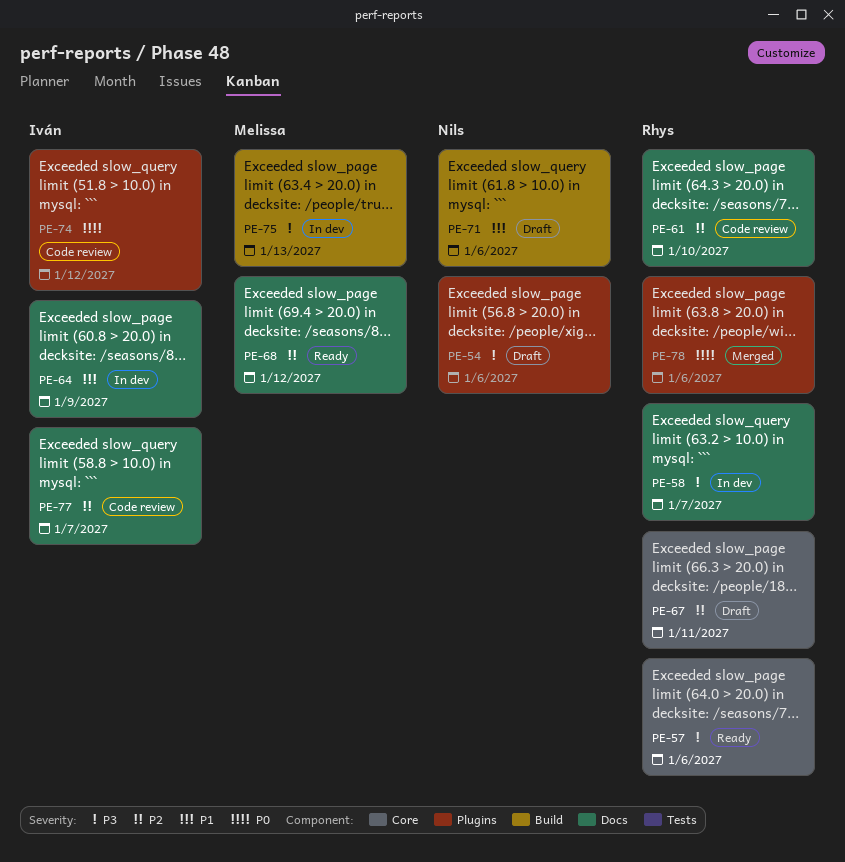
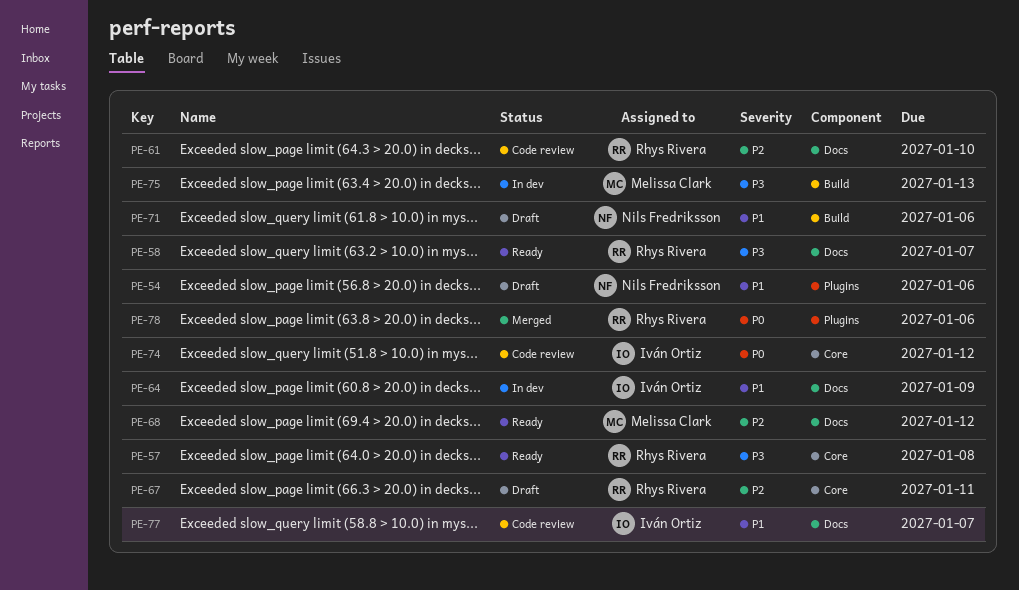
PE-54, priority: P3 -> P1
PE-57, due: Jan 6 -> Jan 8
PE-58, status: In dev -> Ready
PE-74, label: Plugins -> Core
PE-77, priority: P2 -> P1

